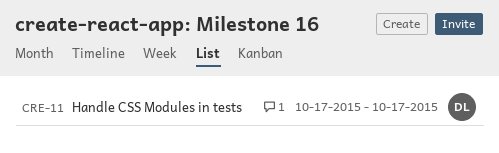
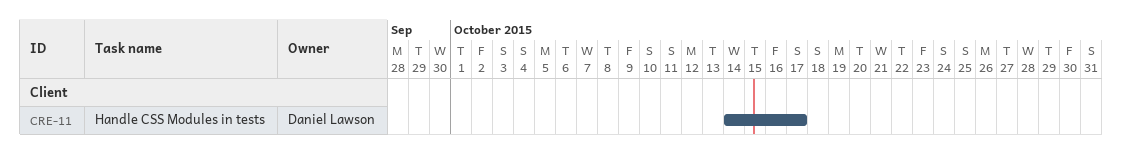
CRE-11, start: Oct 17 -> Oct 14

